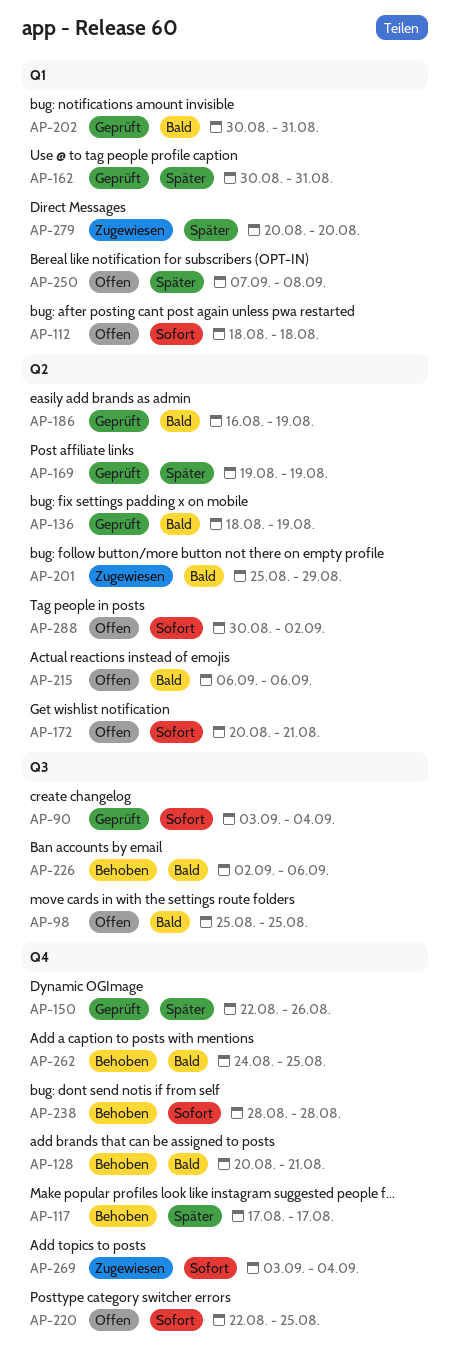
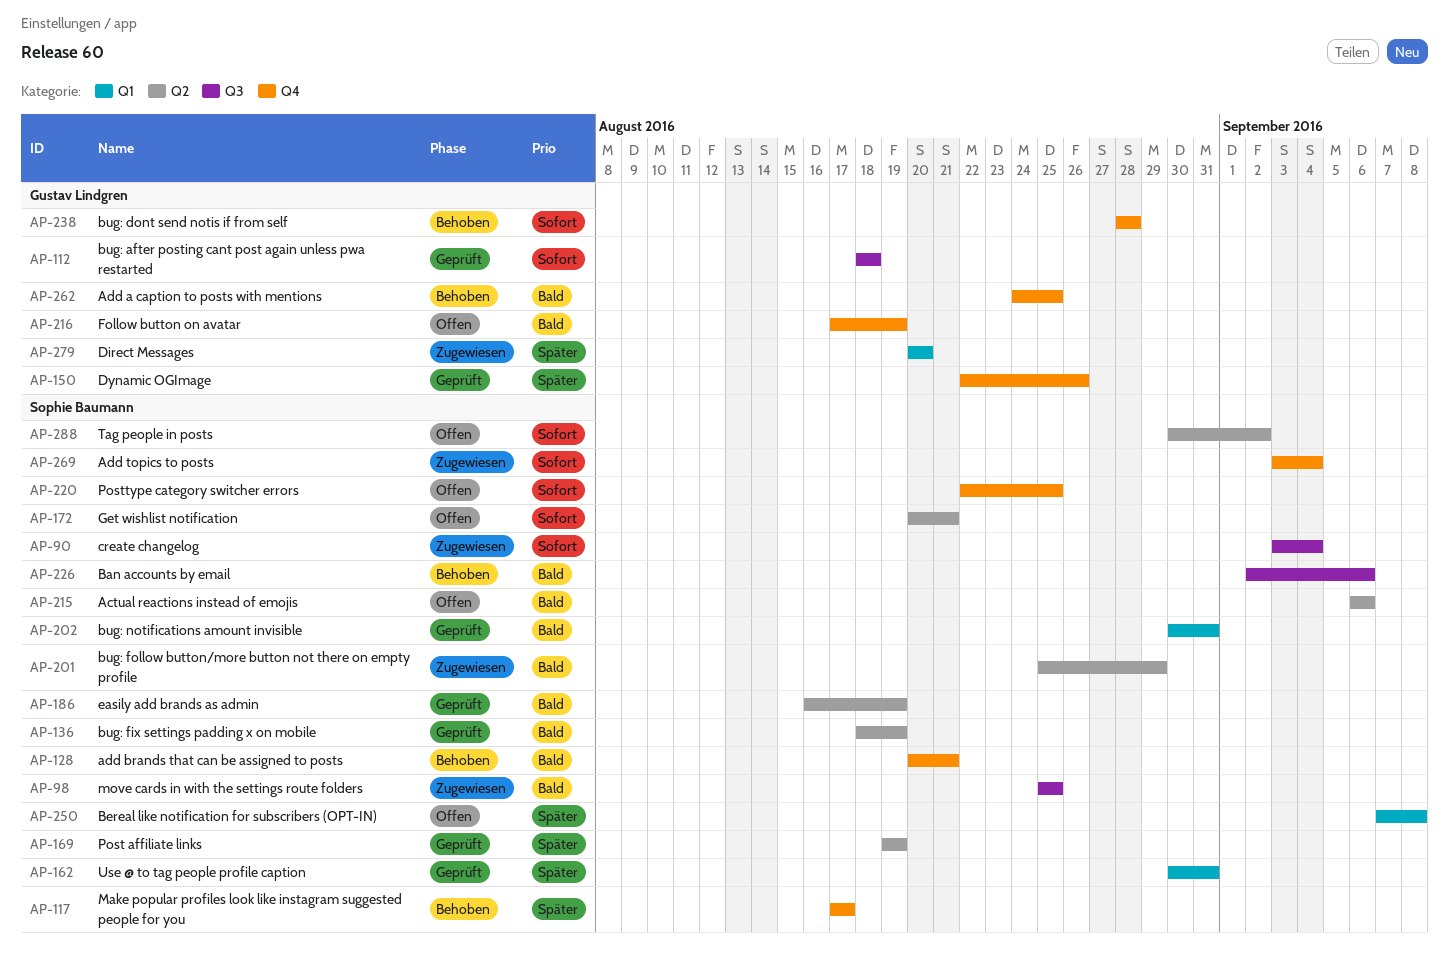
AP-90, status: Geprüft -> Zugewiesen
AP-98, status: Offen -> Zugewiesen
AP-112, status: Offen -> Geprüft
AP-112, label: Q1 -> Q3
AP-216: none -> present

